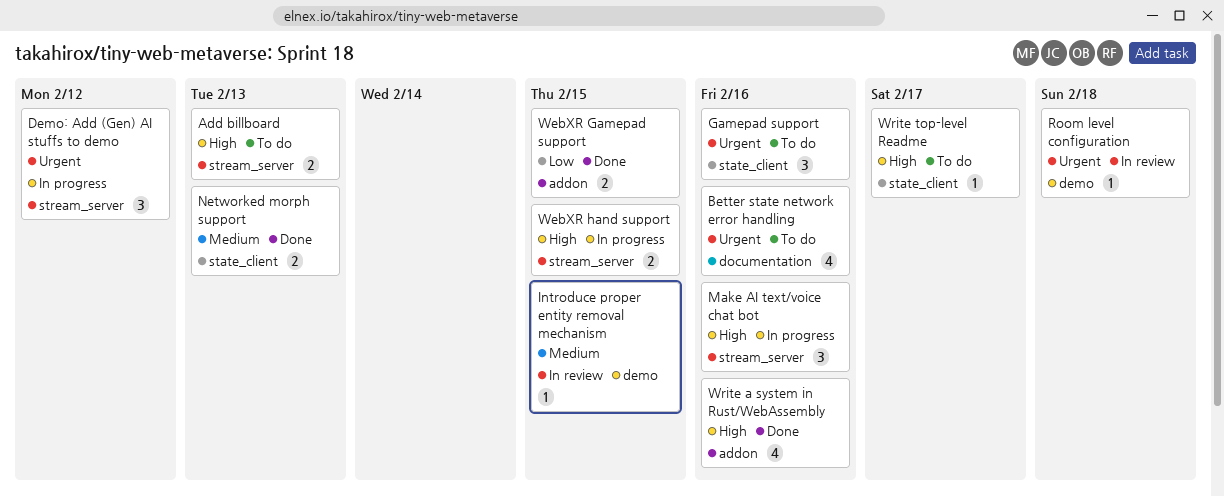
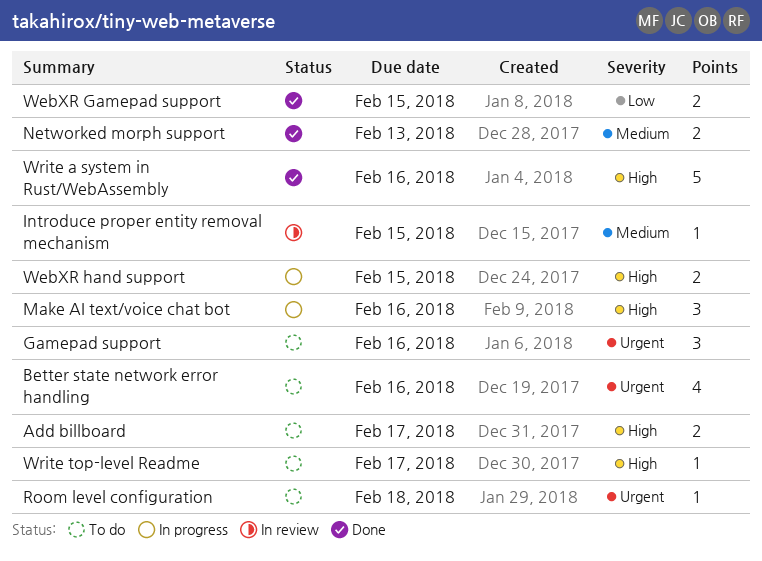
Add billboard, due: Feb 13 -> Feb 17
Demo: Add (Gen) AI stuffs to demo: present -> none
Room level configuration, status: In review -> To do
Write a system in Rust/WebAssembly, estimate: 4 -> 5

